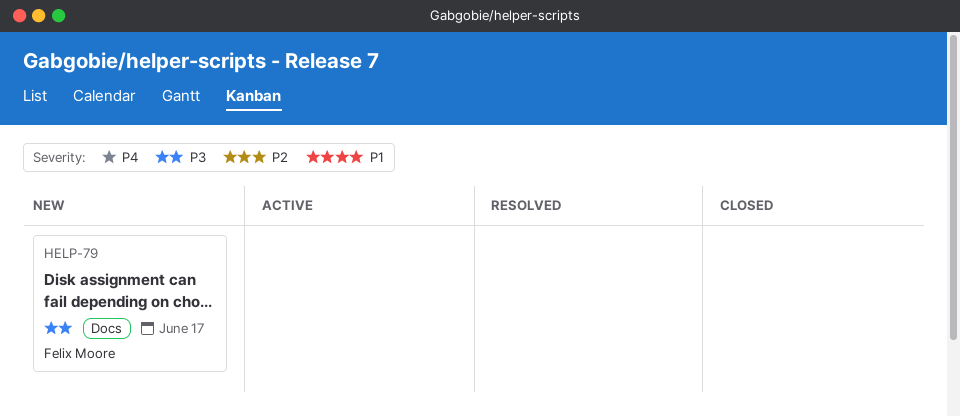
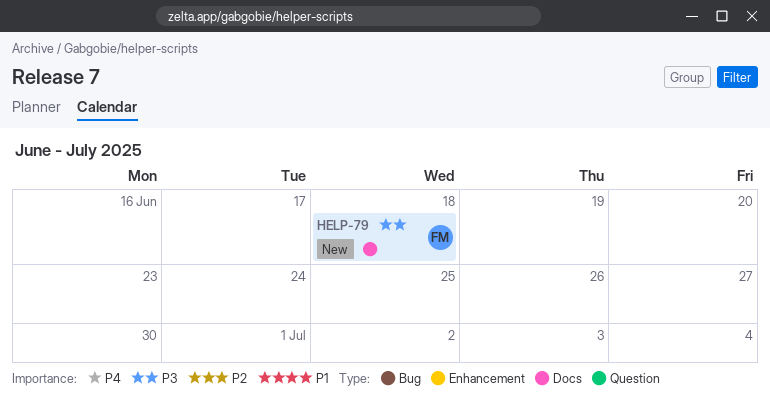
HELP-79, due: Jun 17 -> Jun 18

